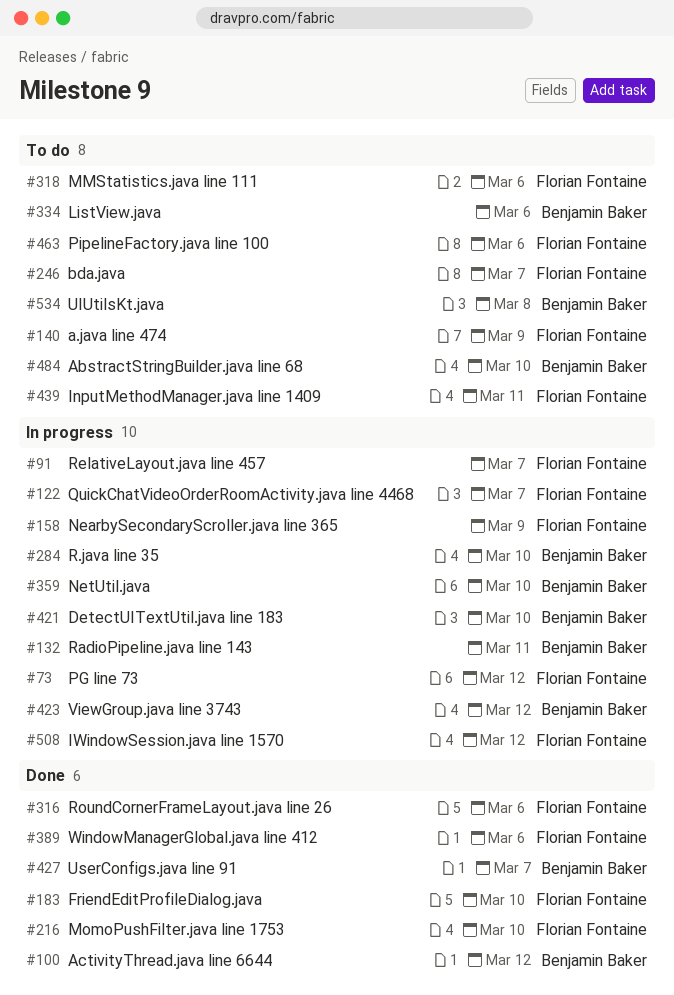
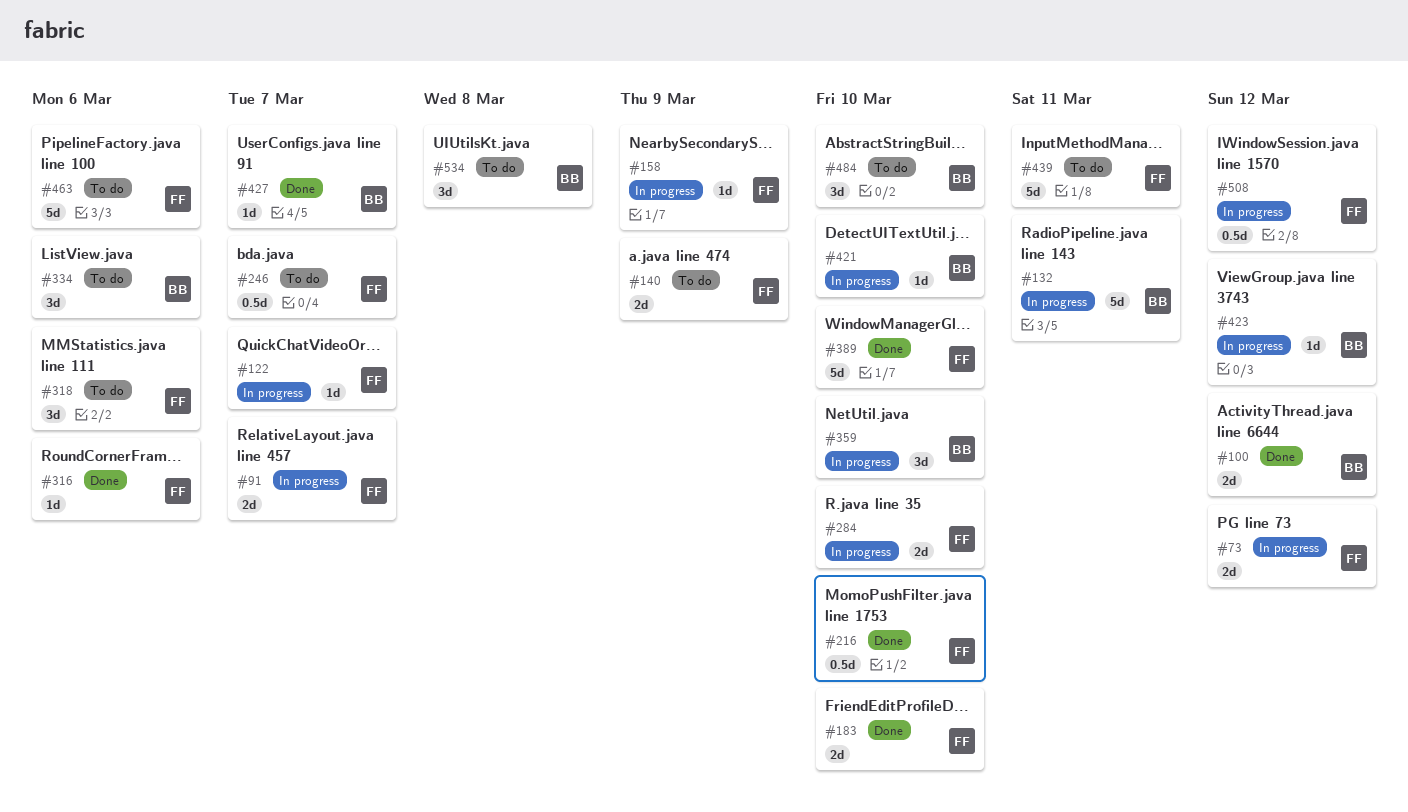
#284, owner: Benjamin Baker -> Florian Fontaine
#389, due: Mar 6 -> Mar 10

